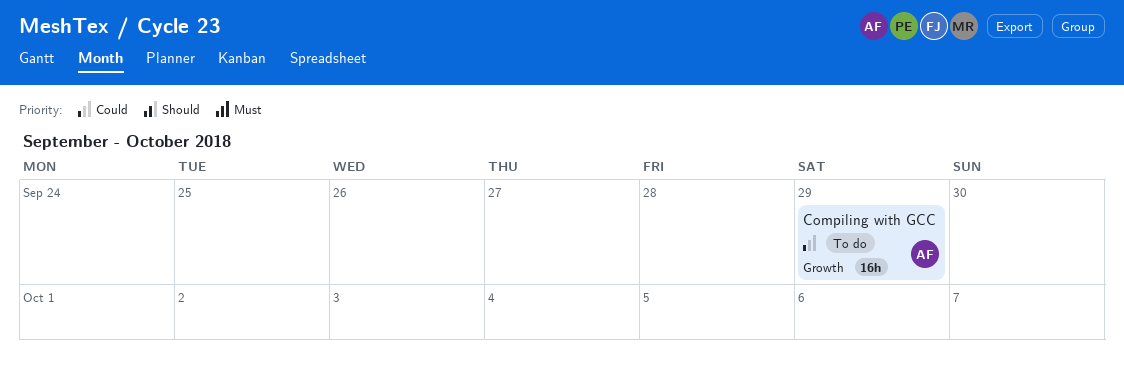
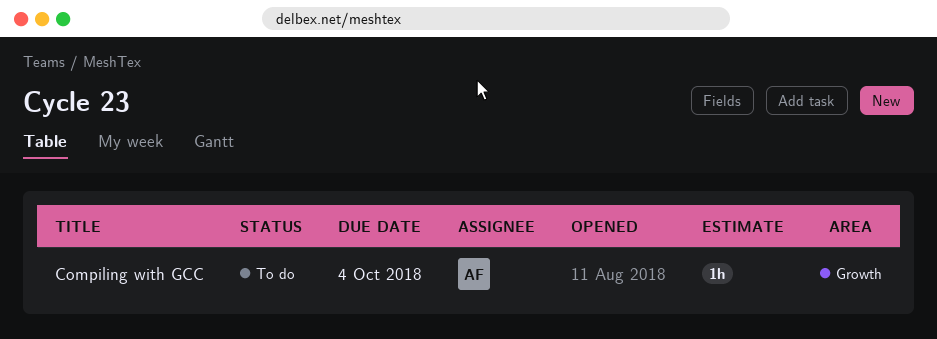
Compiling with GCC, estimate: 16h -> 1h
Compiling with GCC, due: Sep 29 -> Oct 4

